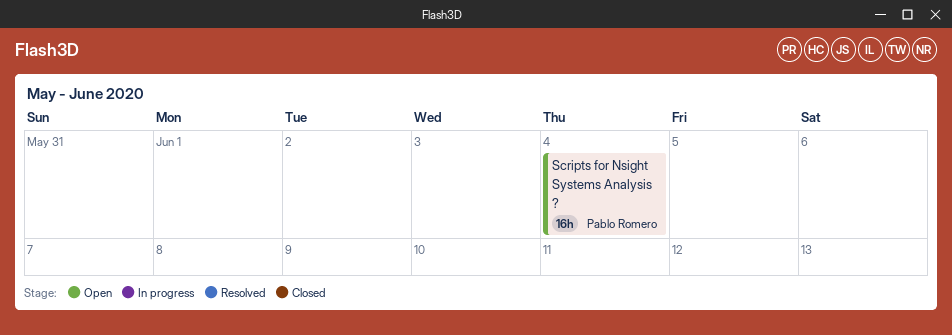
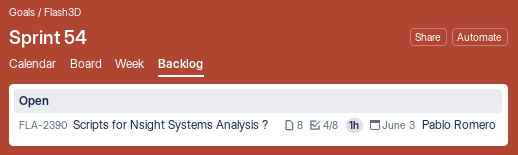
Scripts for Nsight Systems Analysis ?, estimate: 16h -> 1h
Scripts for Nsight Systems Analysis ?, due: Jun 4 -> Jun 3

